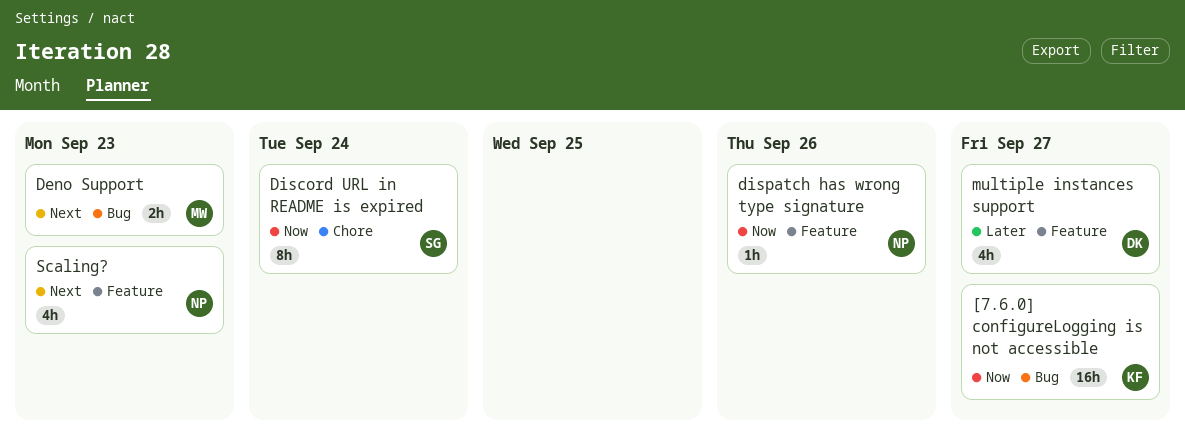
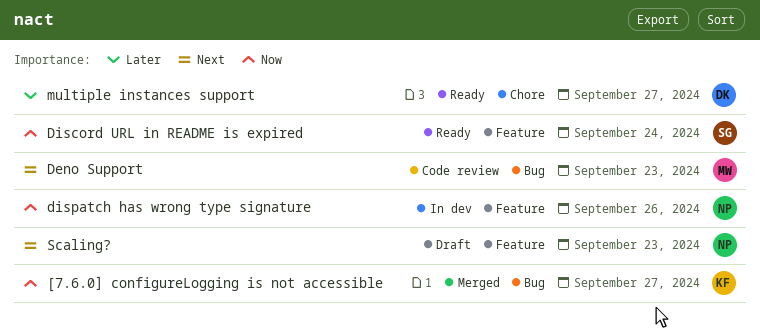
Discord URL in README is expired, label: Chore -> Feature
multiple instances support, label: Feature -> Chore

